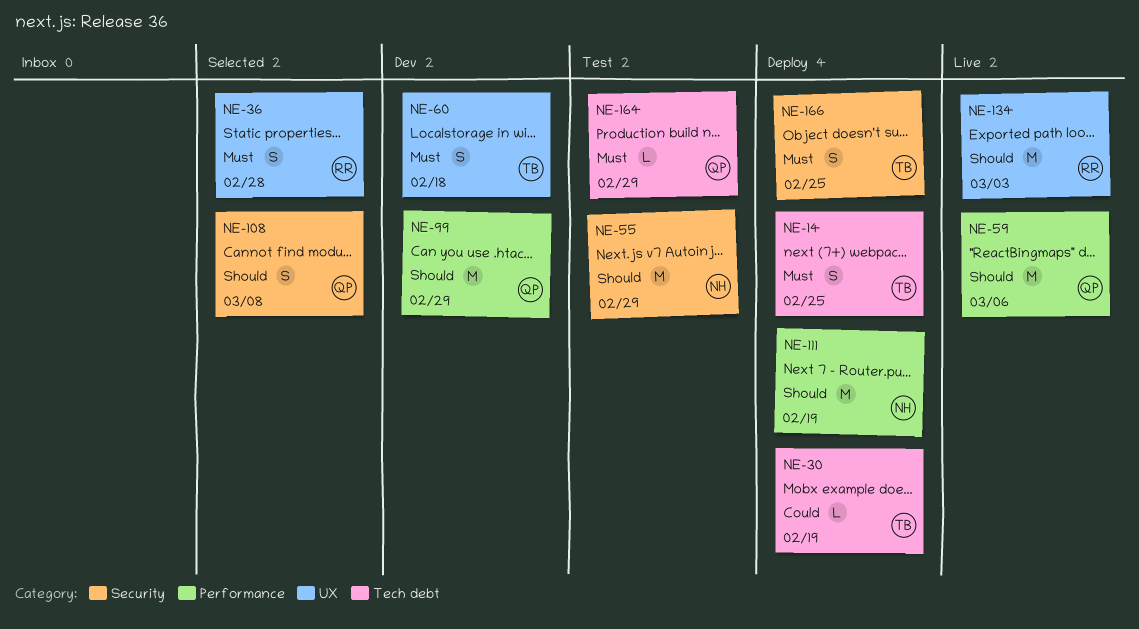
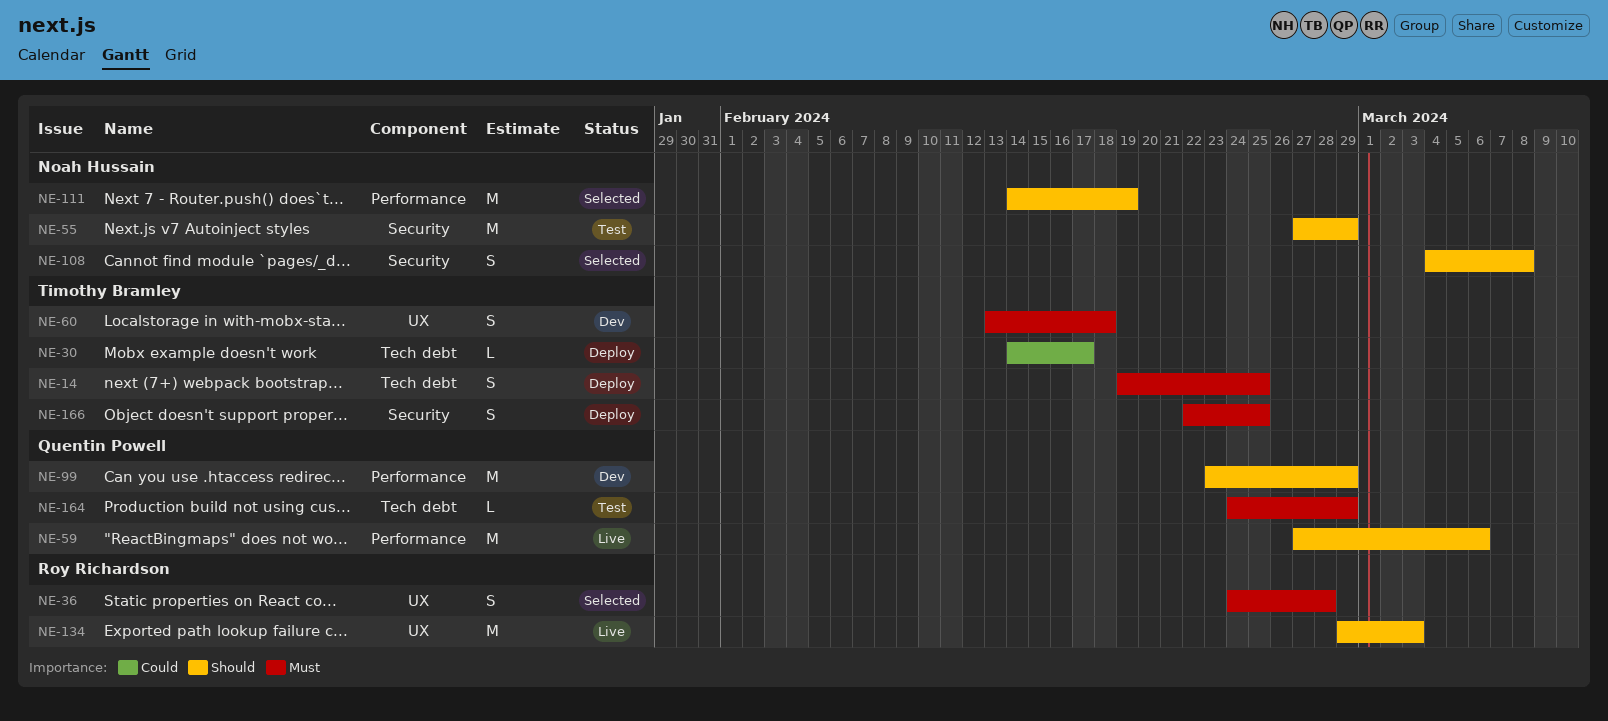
NE-30, due: Feb 19 -> Feb 17
NE-108, owner: Quentin Powell -> Noah Hussain
NE-111, status: Deploy -> Selected

